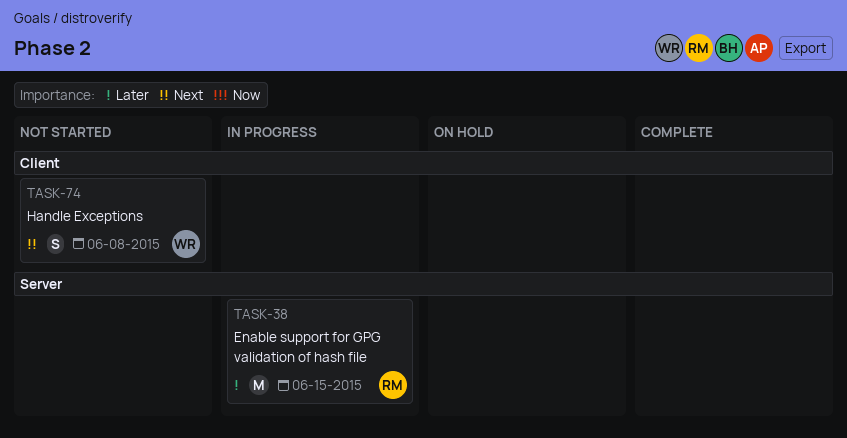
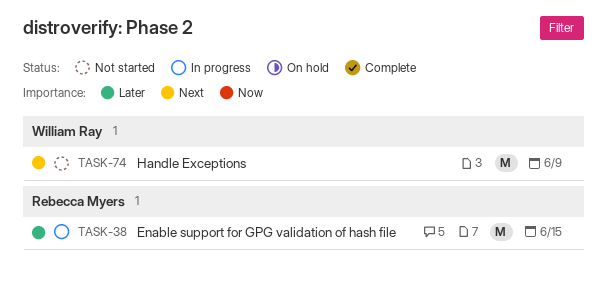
TASK-74, estimate: S -> M
TASK-74, due: Jun 8 -> Jun 9

